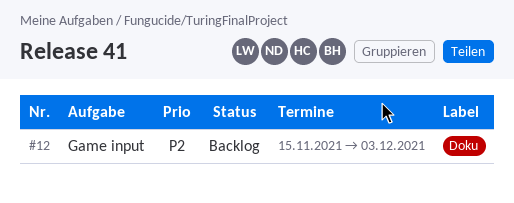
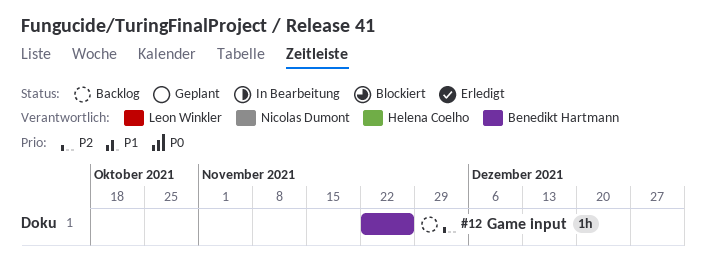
#12, start: Nov 15 -> Nov 22
#12, due: Dec 3 -> Nov 26

